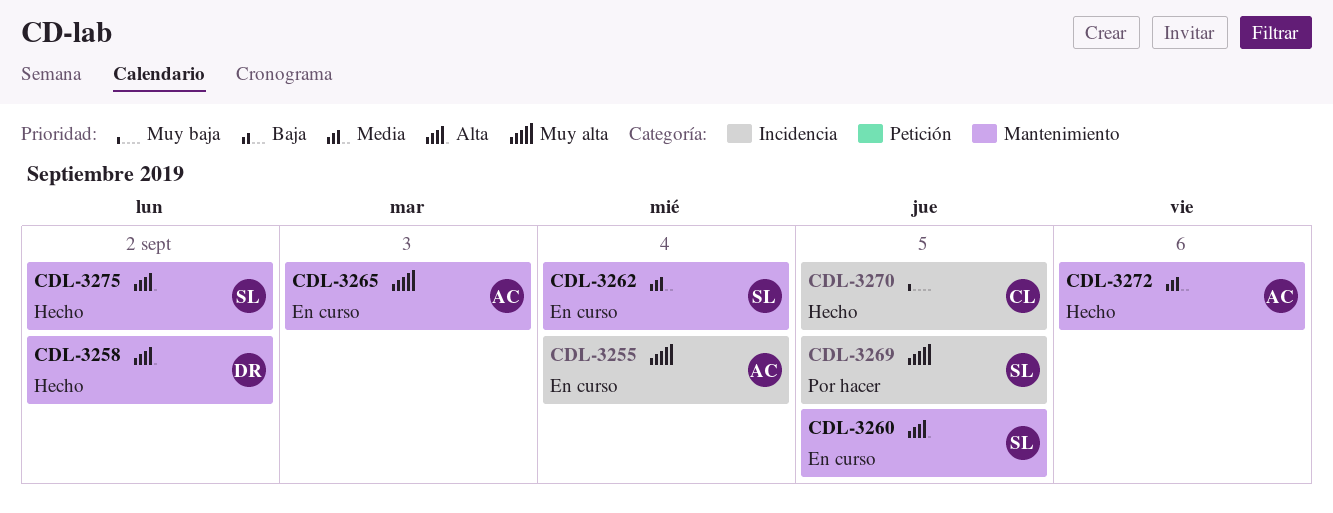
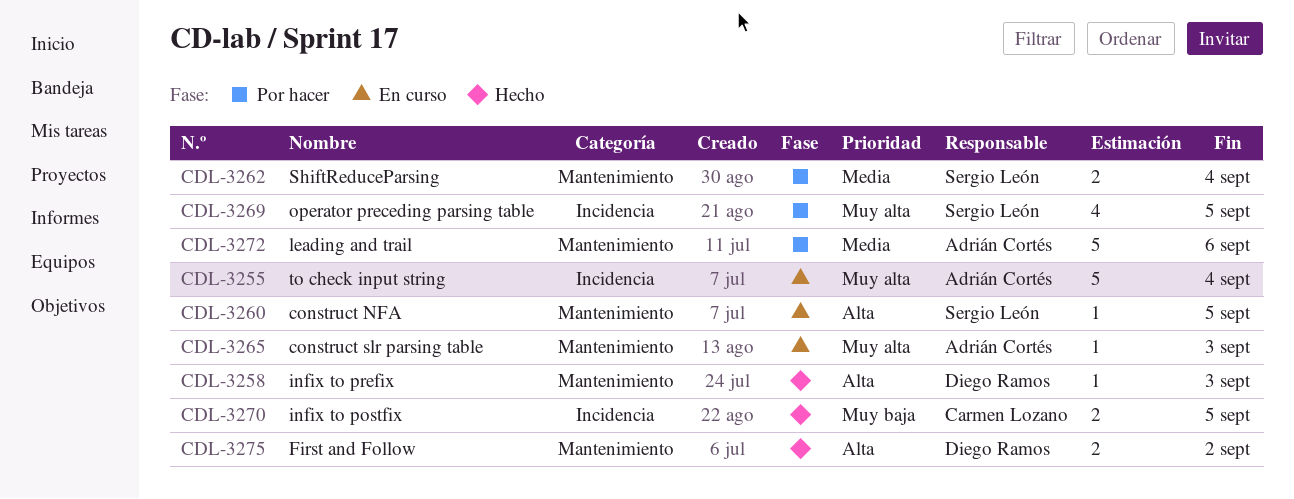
CDL-3258, due: Sep 2 -> Sep 3
CDL-3262, status: En curso -> Por hacer
CDL-3272, status: Hecho -> Por hacer
CDL-3275, owner: Sergio León -> Diego Ramos

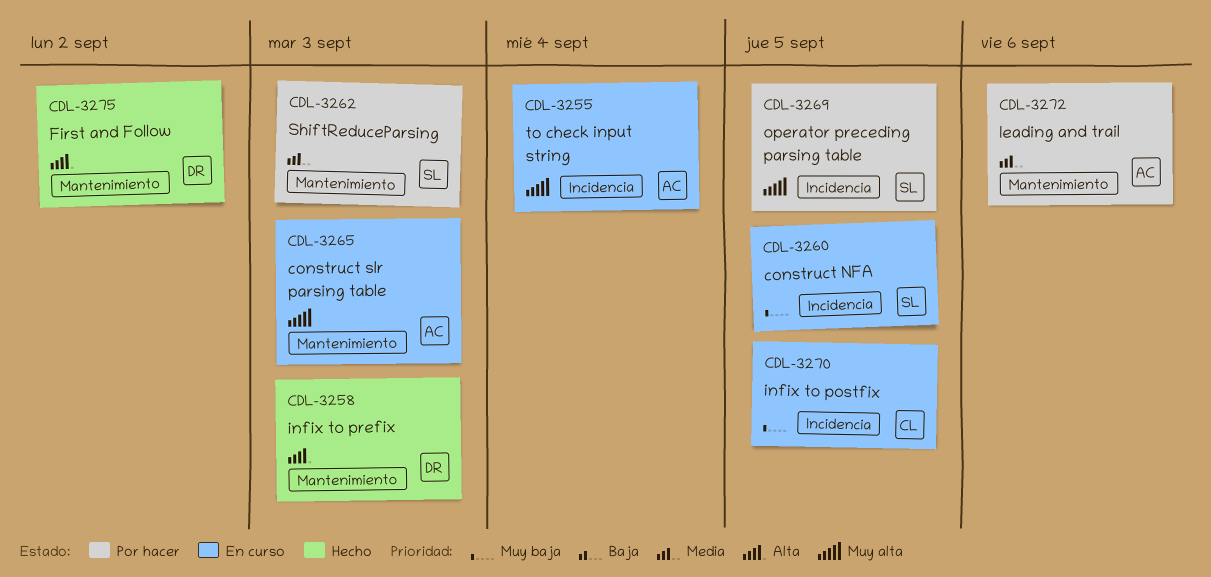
CDL-3260, priority: Alta -> Muy baja
CDL-3260, label: Mantenimiento -> Incidencia
CDL-3262, due: Sep 4 -> Sep 3
CDL-3270, status: Hecho -> En curso

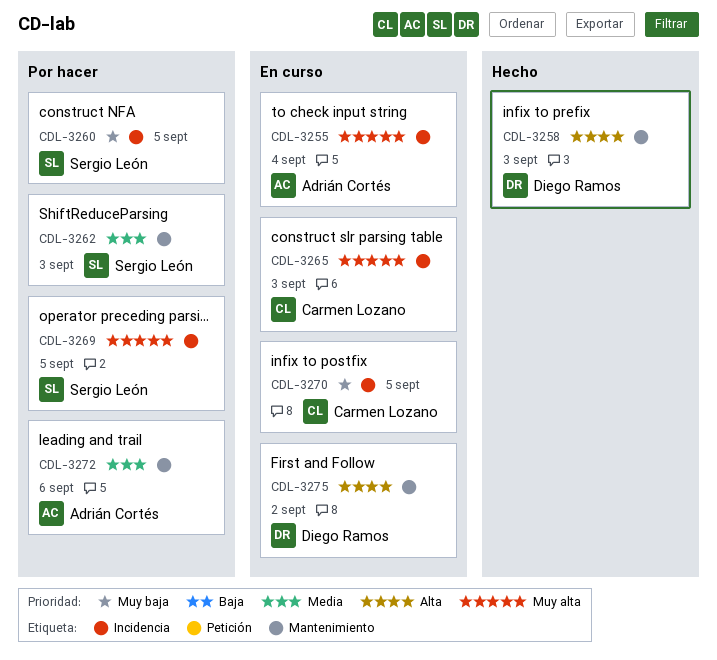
CDL-3260, status: En curso -> Por hacer
CDL-3265, owner: Adrián Cortés -> Carmen Lozano
CDL-3265, label: Mantenimiento -> Incidencia
CDL-3275, status: Hecho -> En curso

